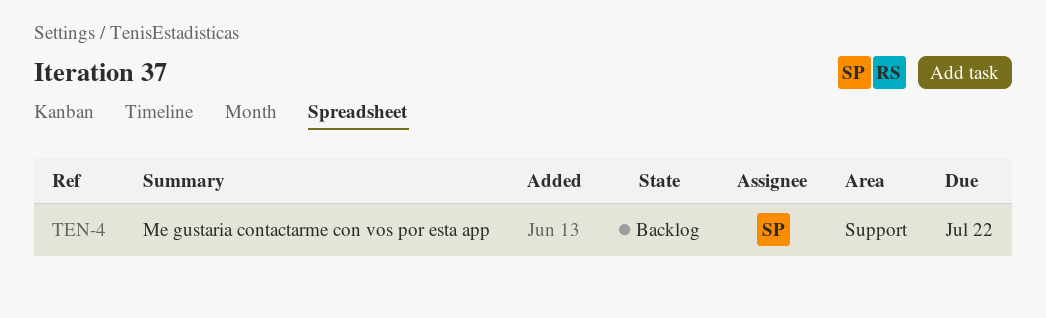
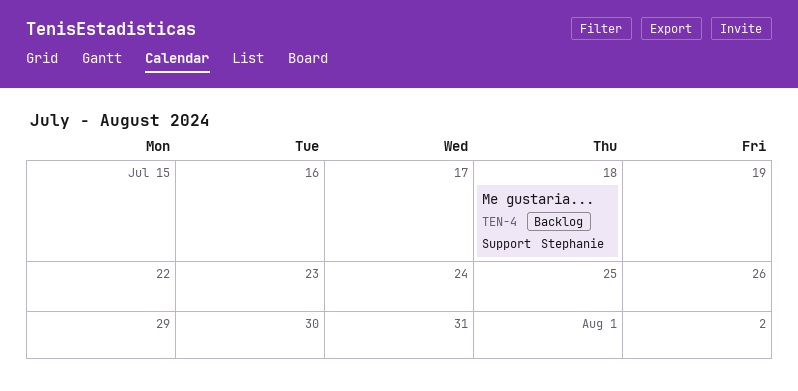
TEN-4, due: Jul 22 -> Jul 18

